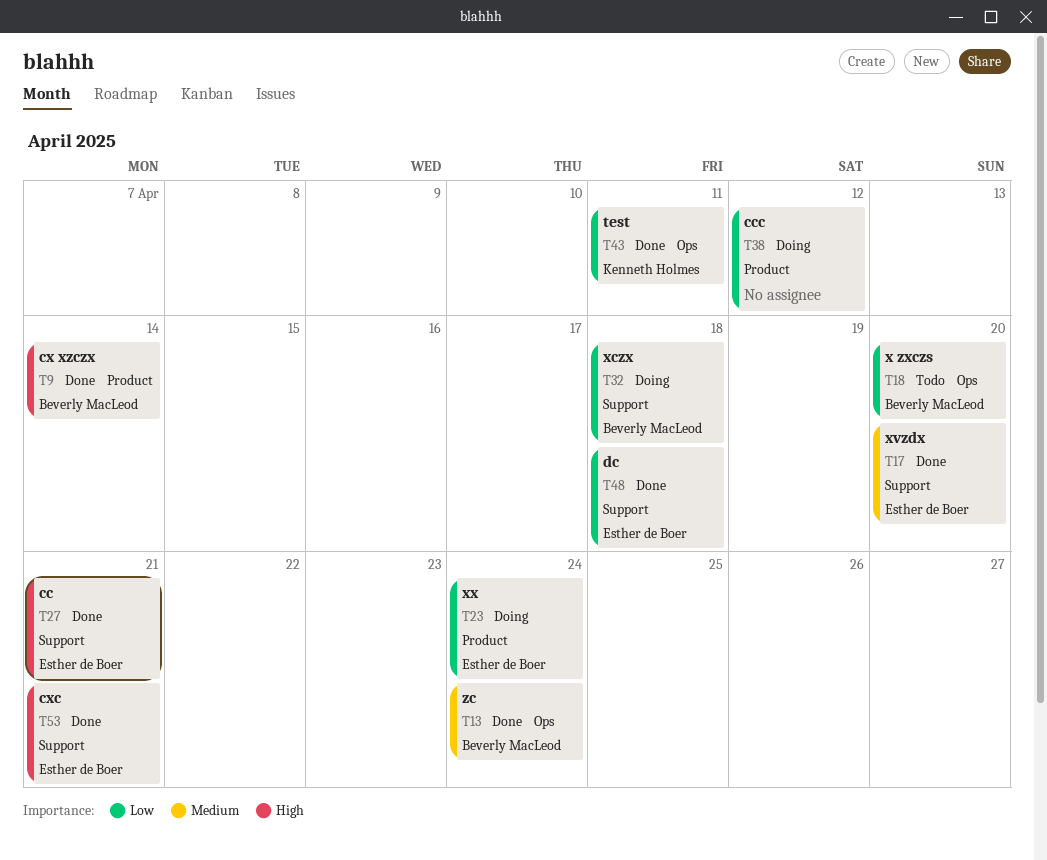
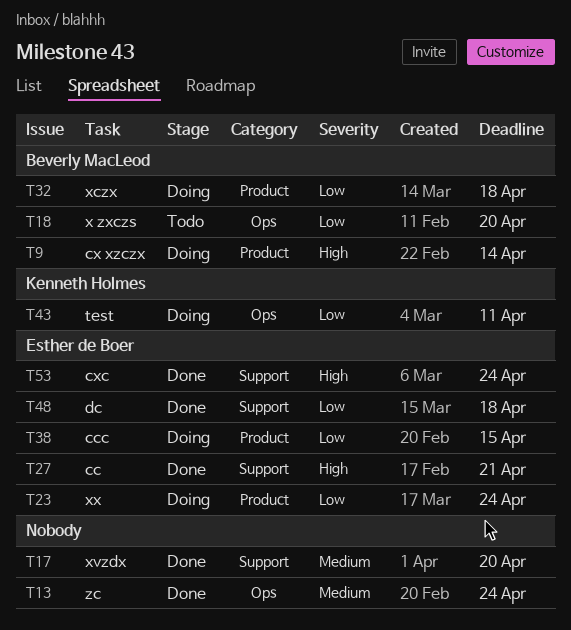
T9, status: Done -> Doing
T13, owner: Beverly MacLeod -> none
T17, owner: Esther de Boer -> none
T32, label: Support -> Product
T38, owner: none -> Esther de Boer
T38, due: Apr 12 -> Apr 15
T43, status: Done -> Doing
T53, due: Apr 21 -> Apr 24

